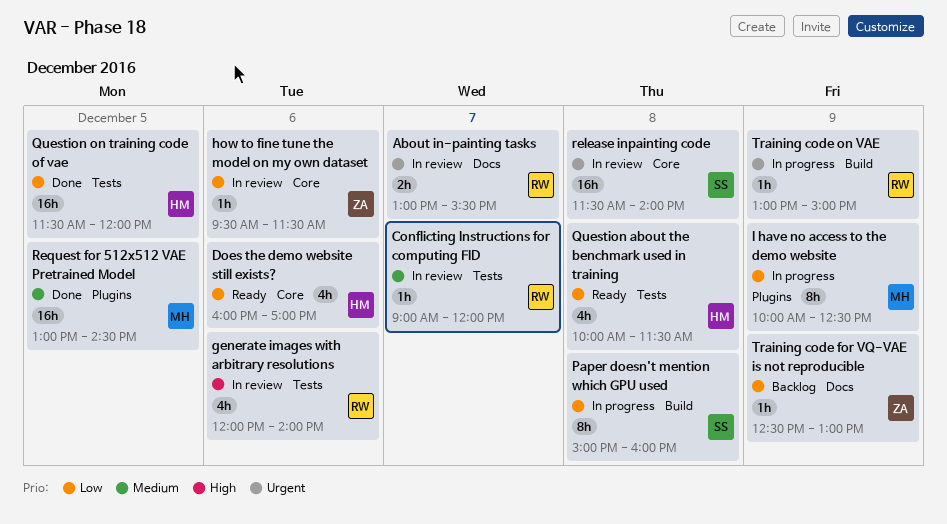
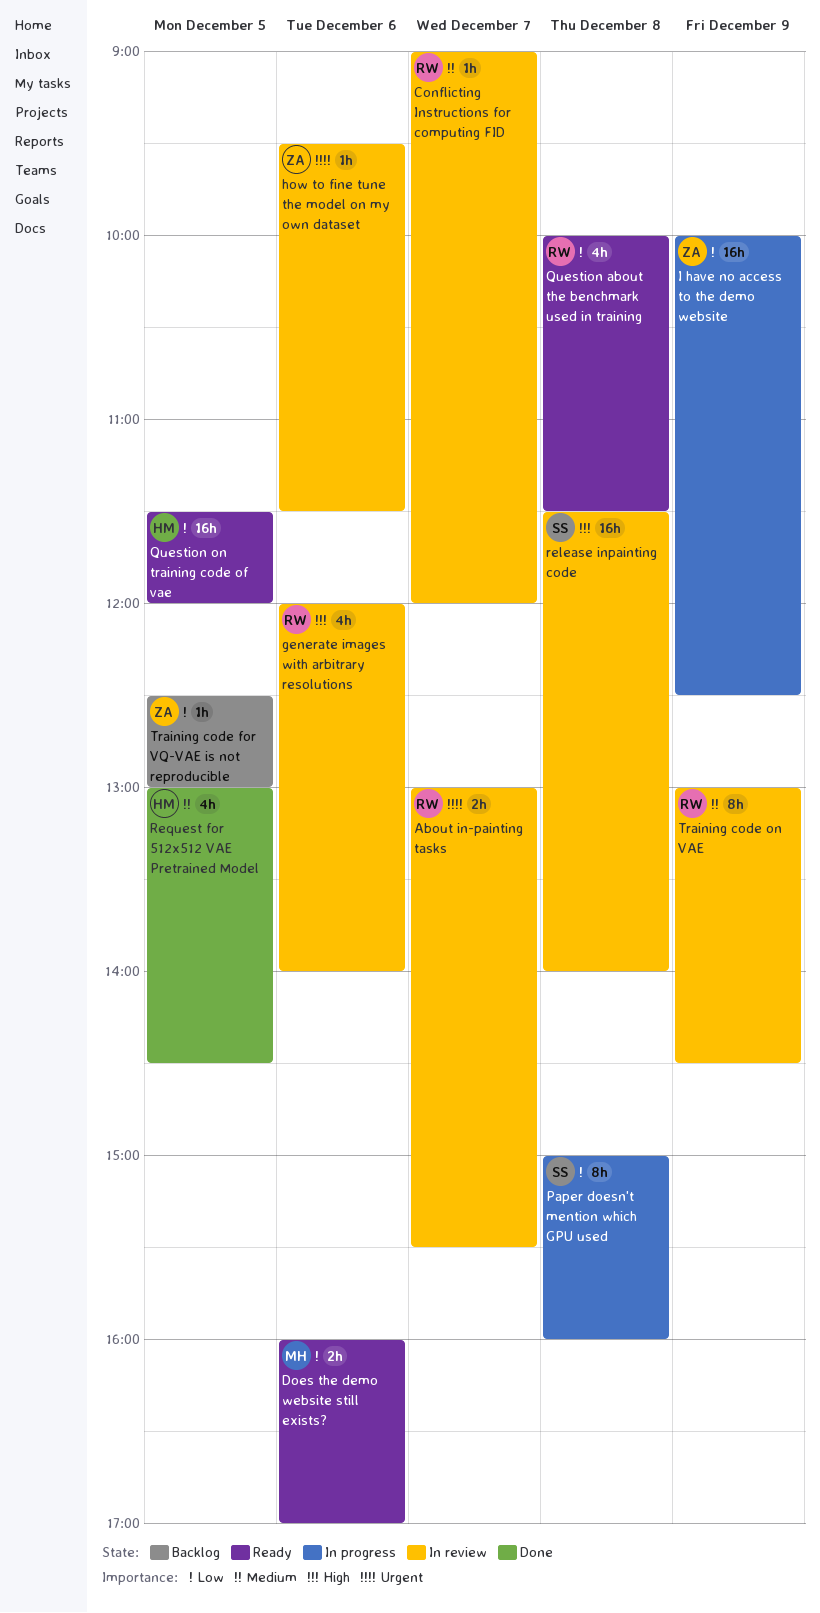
Does the demo website still exists?, owner: HM -> MH
Does the demo website still exists?, estimate: 4h -> 2h
how to fine tune the model on my own dataset, priority: Low -> Urgent
I have no access to the demo website, owner: MH -> ZA
I have no access to the demo website, estimate: 8h -> 16h
Question about the benchmark used in training, owner: HM -> RW
Question on training code of vae, status: Done -> Ready
release inpainting code, priority: Urgent -> High
Request for 512x512 VAE Pretrained Model, owner: MH -> HM
Request for 512x512 VAE Pretrained Model, estimate: 16h -> 4h
Training code for VQ-VAE is not reproducible, day: Dec 9 -> Dec 5
Training code on VAE, status: In progress -> In review
Training code on VAE, priority: Urgent -> Medium
Training code on VAE, estimate: 1h -> 8h
Training code on VAE, ends: 15:00 -> 14:30

